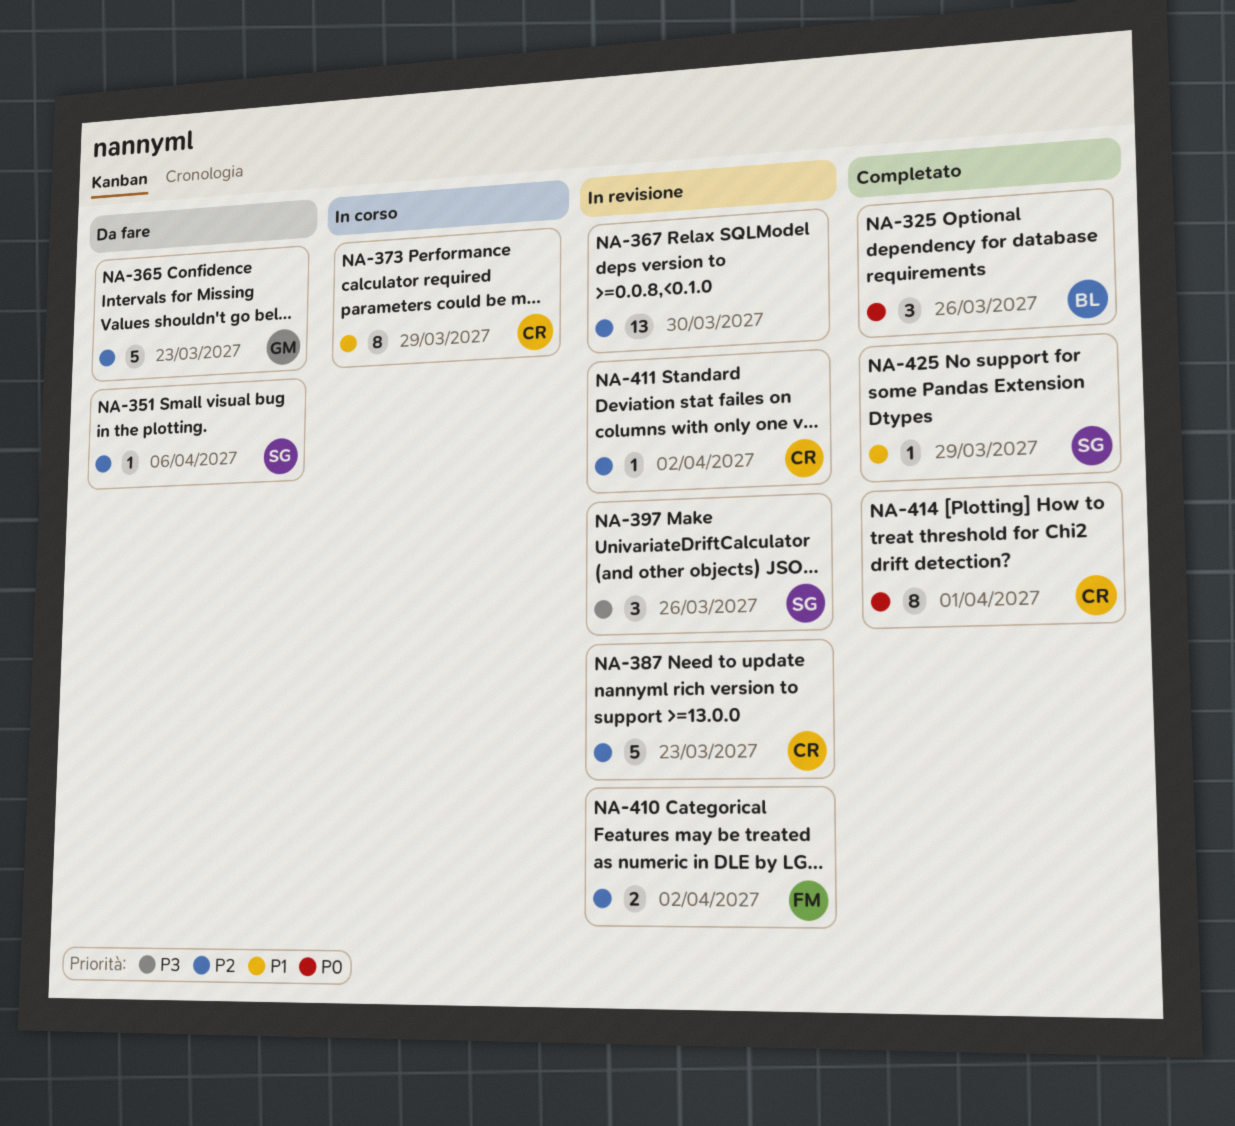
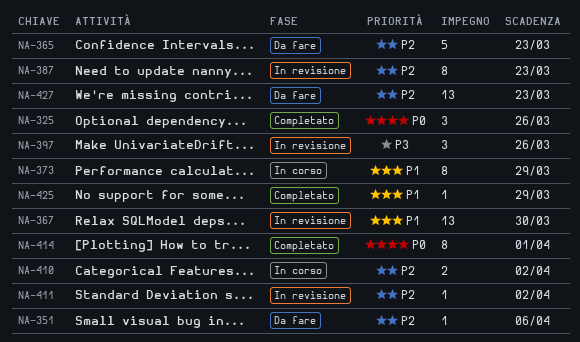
NA-367, priority: P2 -> P1
NA-387, estimate: 5 -> 8
NA-410, status: In revisione -> In corso
NA-427: none -> present

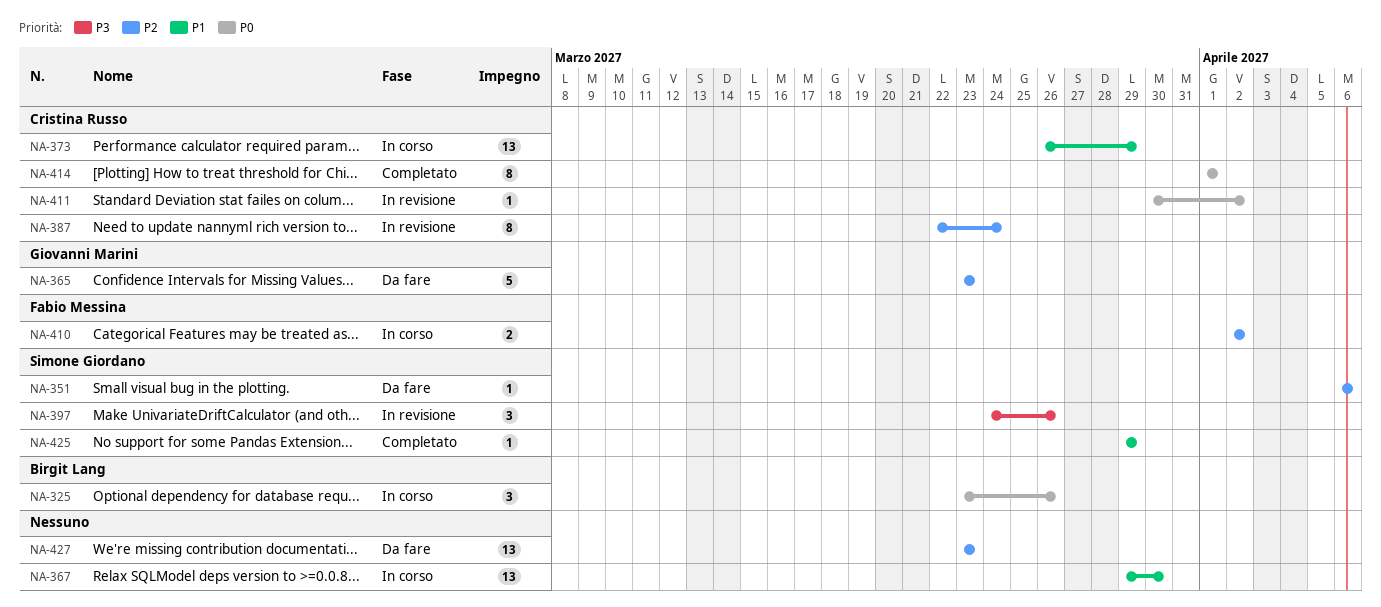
NA-325, status: Completato -> In corso
NA-367, status: In revisione -> In corso
NA-373, estimate: 8 -> 13
NA-387, due: Mar 23 -> Mar 24
NA-411, priority: P2 -> P0

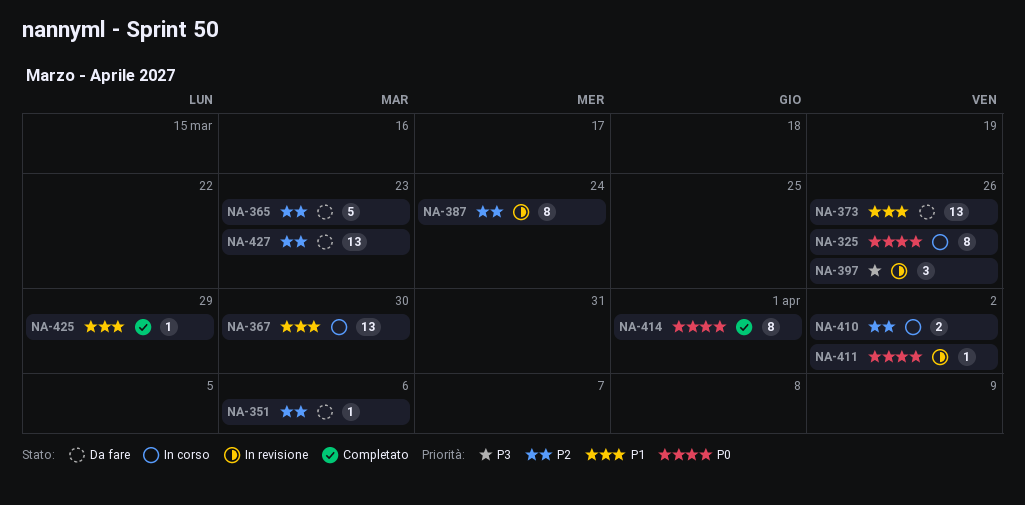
NA-325, estimate: 3 -> 8
NA-373, status: In corso -> Da fare
NA-373, due: Mar 29 -> Mar 26

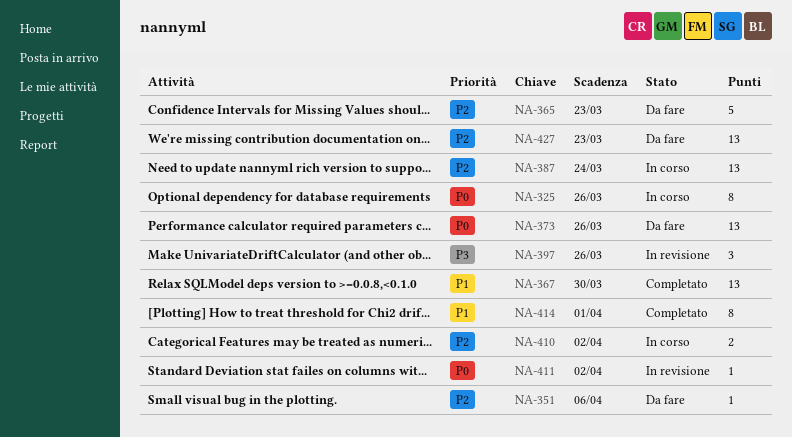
NA-367, status: In corso -> Completato
NA-373, priority: P1 -> P0
NA-387, status: In revisione -> In corso
NA-387, estimate: 8 -> 13
NA-414, priority: P0 -> P1
NA-425: present -> none

